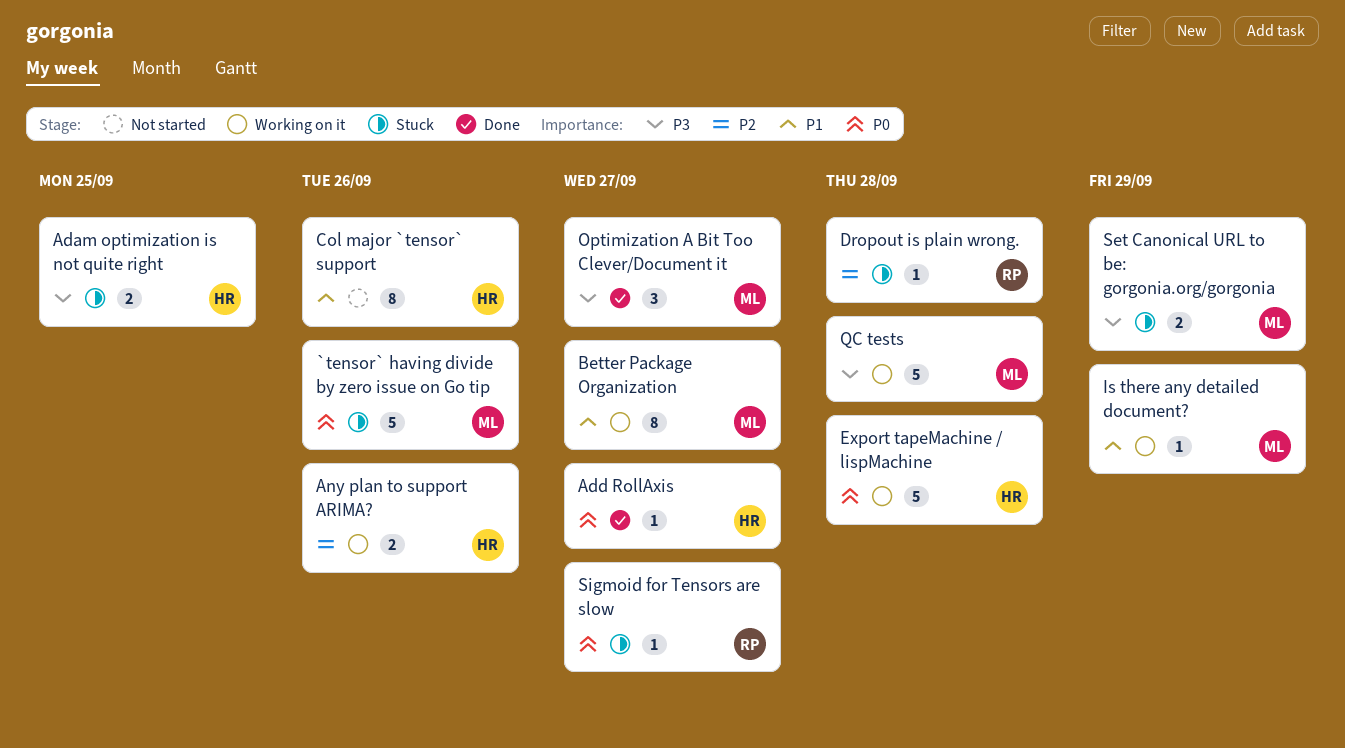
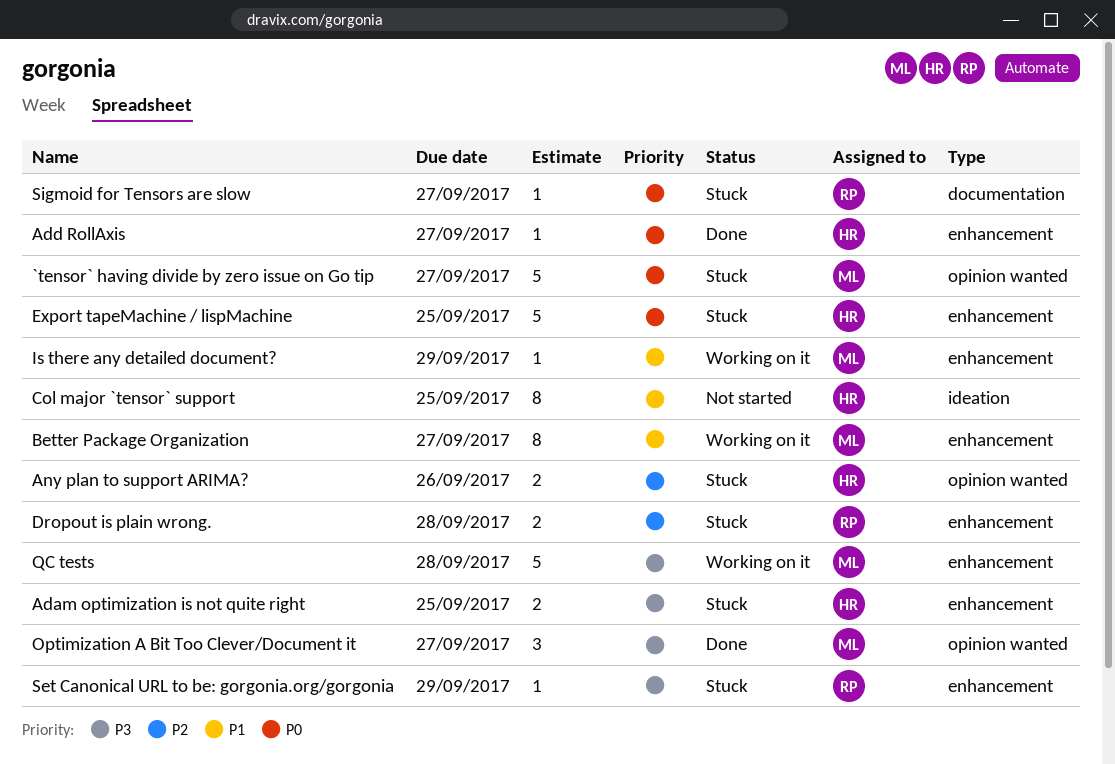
`tensor` having divide by zero issue on Go tip, due: Sep 26 -> Sep 27
Any plan to support ARIMA?, status: Working on it -> Stuck
Col major `tensor` support, due: Sep 26 -> Sep 25
Dropout is plain wrong., estimate: 1 -> 2
Export tapeMachine / lispMachine, status: Working on it -> Stuck
Export tapeMachine / lispMachine, due: Sep 28 -> Sep 25
Set Canonical URL to be: gorgonia.org/gorgonia, owner: ML -> RP
Set Canonical URL to be: gorgonia.org/gorgonia, estimate: 2 -> 1

